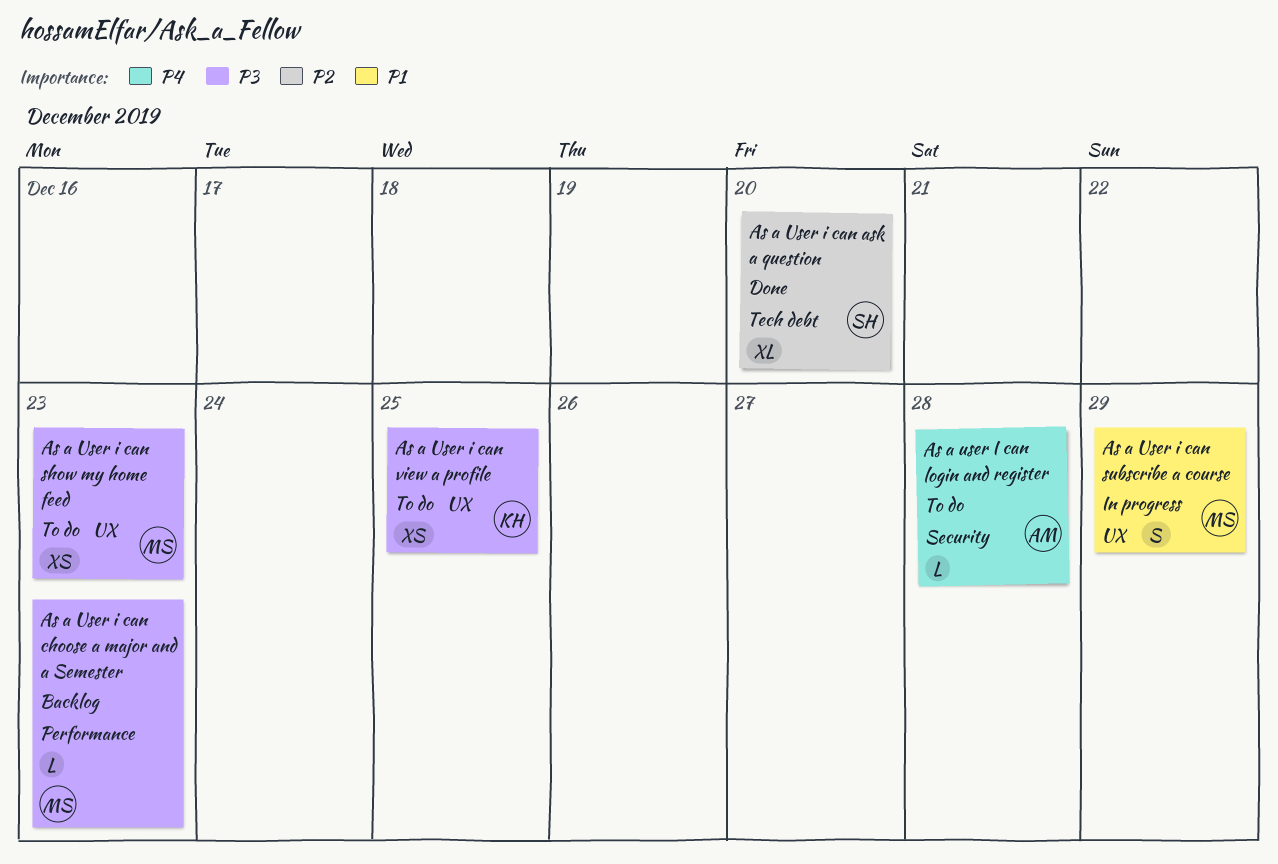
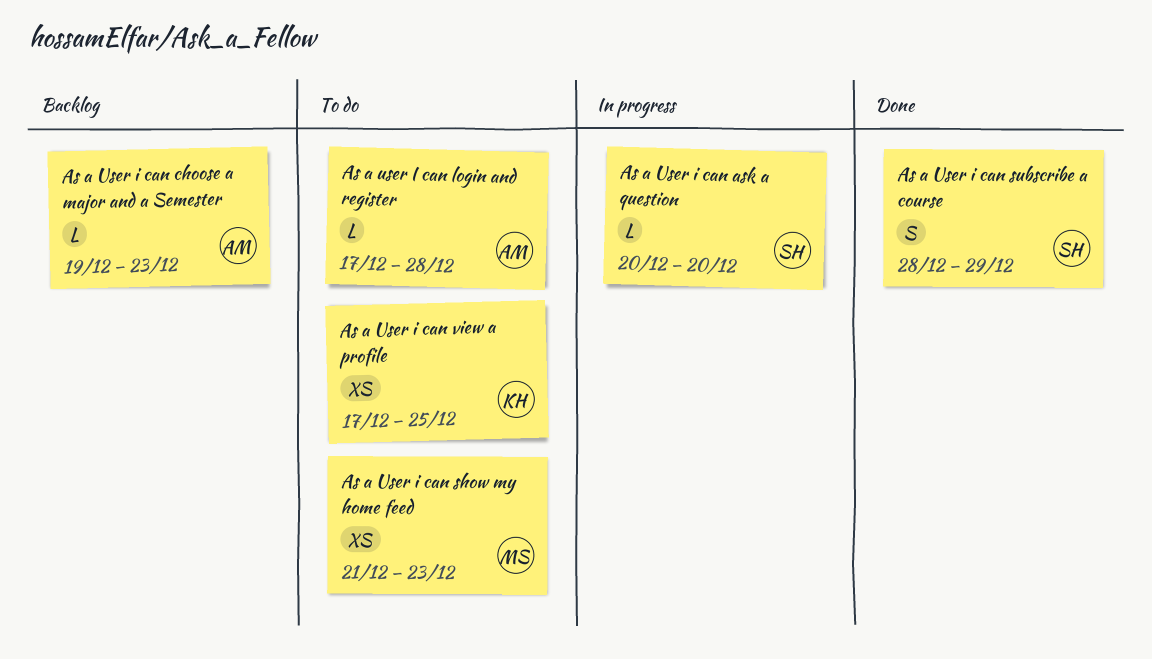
As a User i can ask a question, status: Done -> In progress
As a User i can ask a question, estimate: XL -> L
As a User i can choose a major and a Semester, owner: MS -> AM
As a User i can subscribe a course, status: In progress -> Done
As a User i can subscribe a course, owner: MS -> SH

